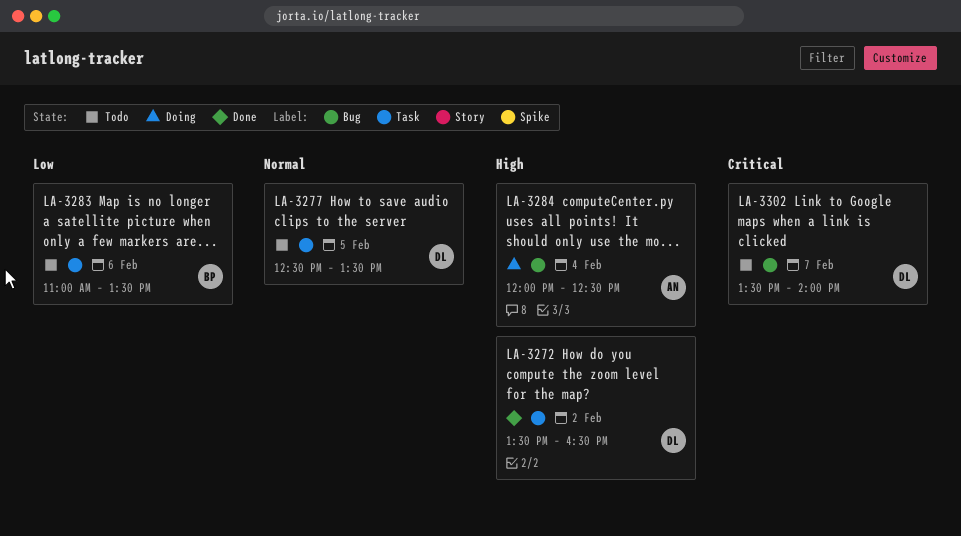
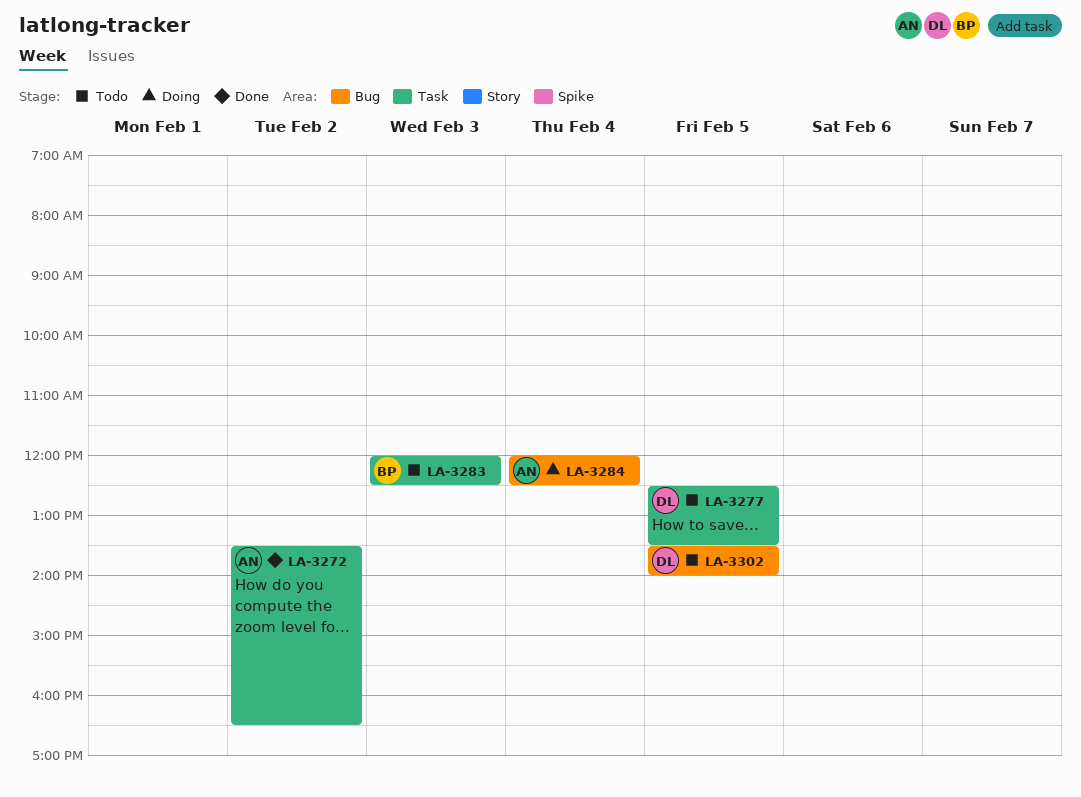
LA-3272, owner: DL -> AN
LA-3283, day: Feb 6 -> Feb 3
LA-3283, begins: 11:00 -> 12:00
LA-3283, ends: 13:30 -> 12:30
LA-3302, day: Feb 7 -> Feb 5

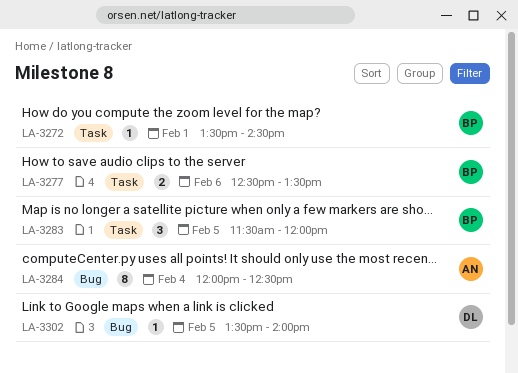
LA-3272, owner: AN -> BP
LA-3272, day: Feb 2 -> Feb 1
LA-3272, ends: 16:30 -> 14:30
LA-3277, owner: DL -> BP
LA-3277, day: Feb 5 -> Feb 6
LA-3283, day: Feb 3 -> Feb 5
LA-3283, begins: 12:00 -> 11:30
LA-3283, ends: 12:30 -> 12:00

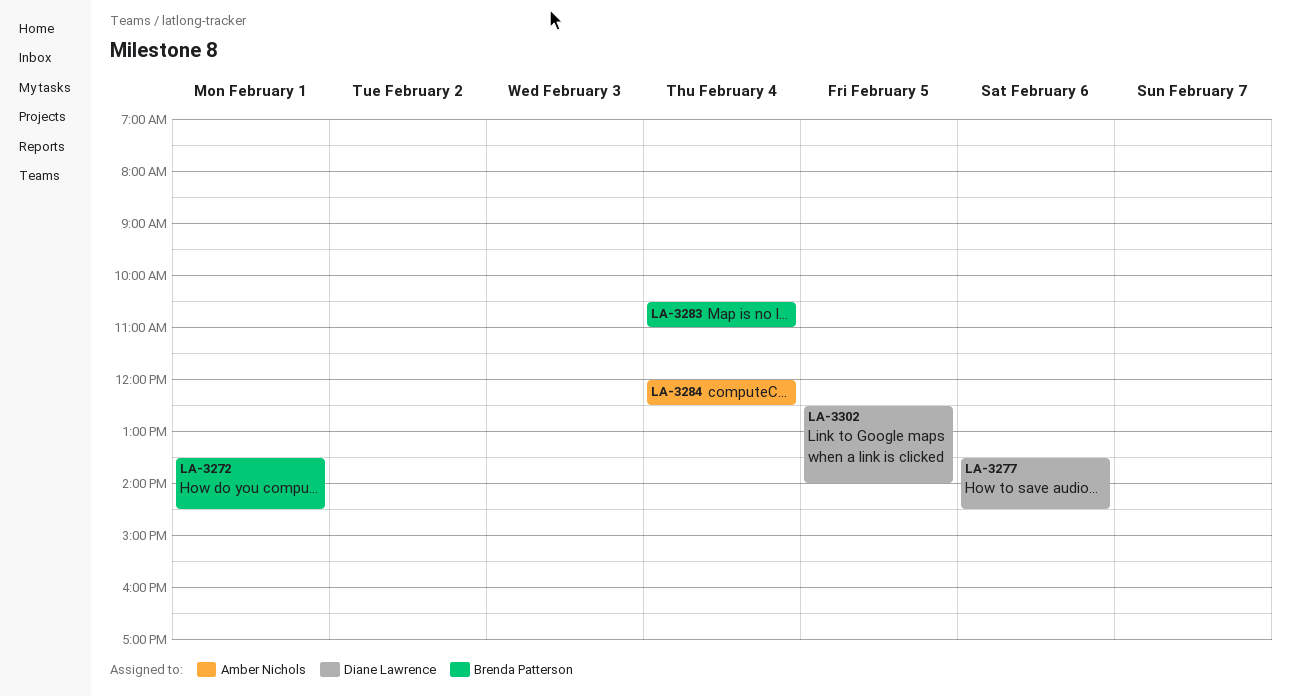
LA-3277, owner: Brenda Patterson -> Diane Lawrence
LA-3277, begins: 12:30 -> 13:30
LA-3277, ends: 13:30 -> 14:30
LA-3283, day: Feb 5 -> Feb 4
LA-3283, begins: 11:30 -> 10:30
LA-3283, ends: 12:00 -> 11:00
LA-3302, begins: 13:30 -> 12:30

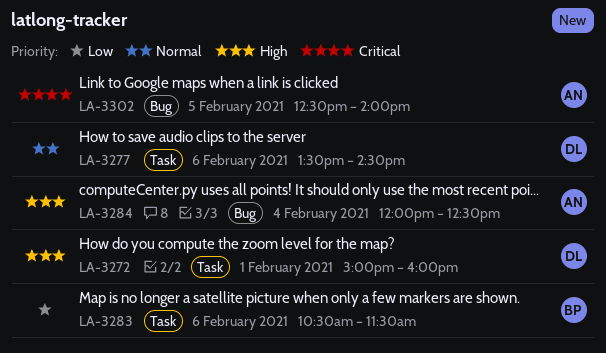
LA-3272, owner: Brenda Patterson -> Diane Lawrence
LA-3272, begins: 13:30 -> 15:00
LA-3272, ends: 14:30 -> 16:00
LA-3283, day: Feb 4 -> Feb 6
LA-3283, ends: 11:00 -> 11:30
LA-3302, owner: Diane Lawrence -> Amber Nichols

